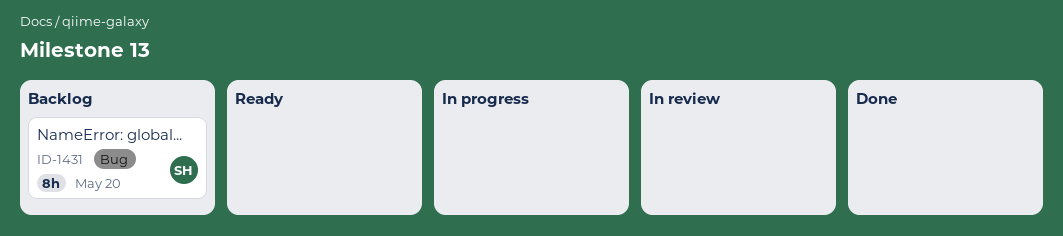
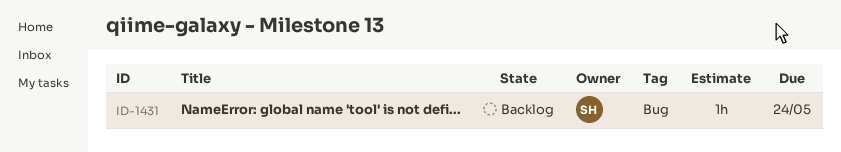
ID-1431, estimate: 8h -> 1h
ID-1431, due: May 20 -> May 24

